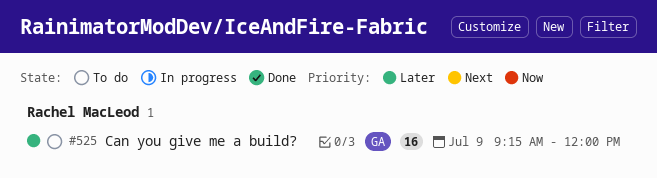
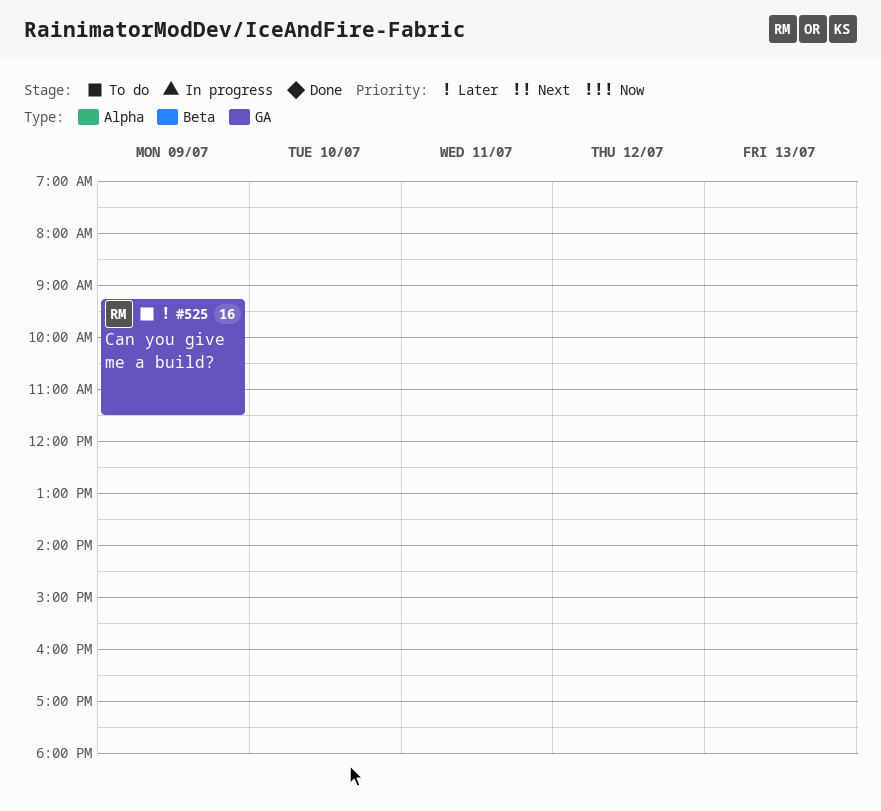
#525, ends: 12:00 -> 11:30

